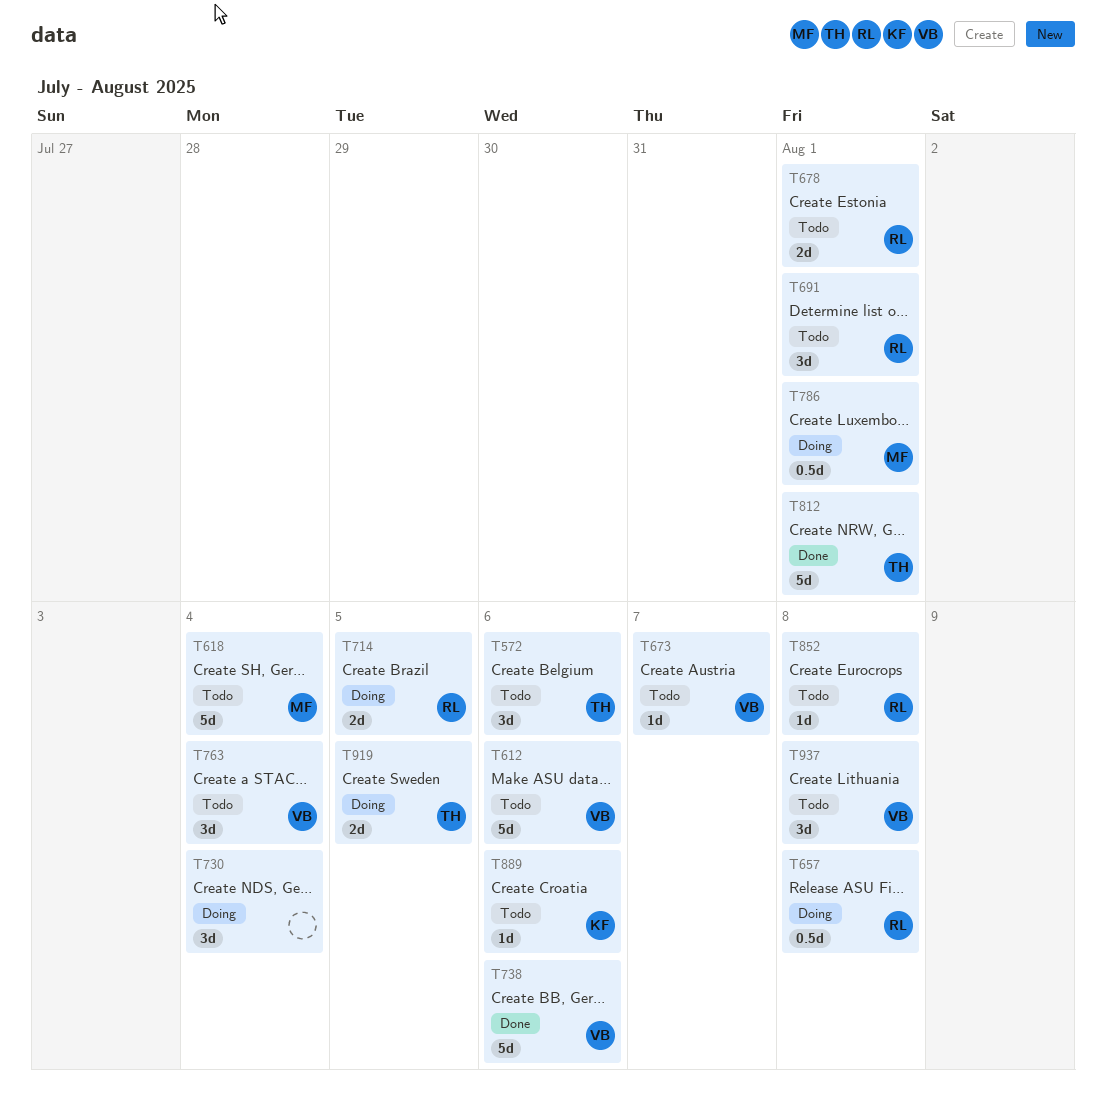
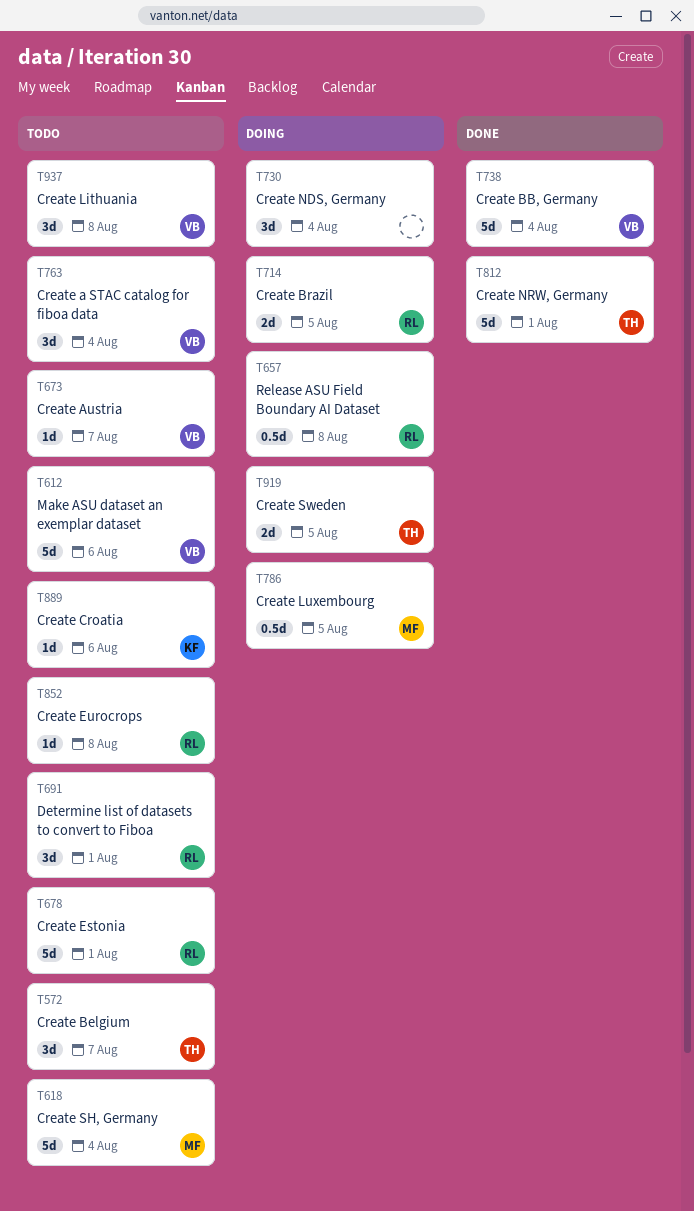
T572, due: Aug 6 -> Aug 7
T678, estimate: 2d -> 5d
T738, due: Aug 6 -> Aug 4
T786, due: Aug 1 -> Aug 5

